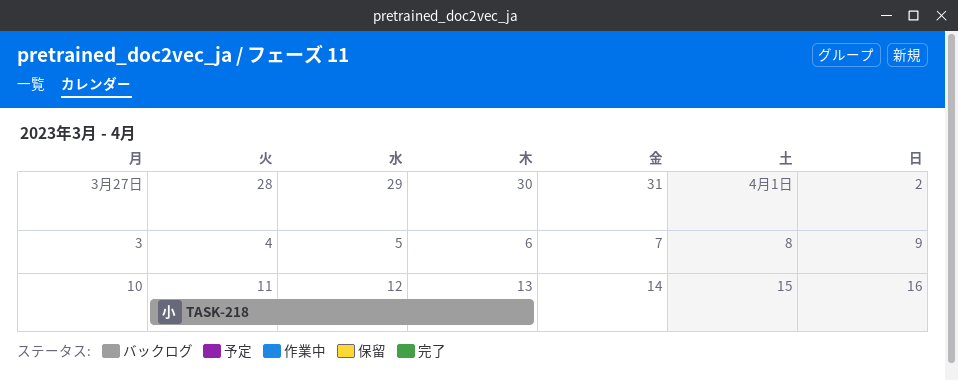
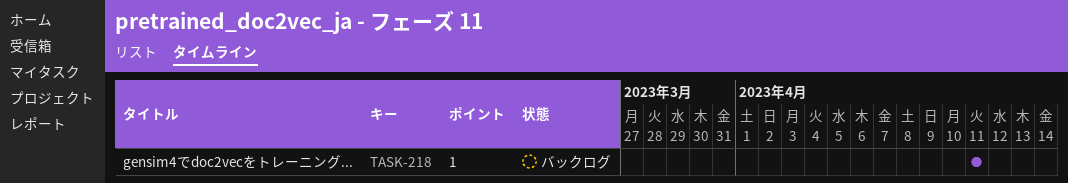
TASK-218, due: Apr 13 -> Apr 11

